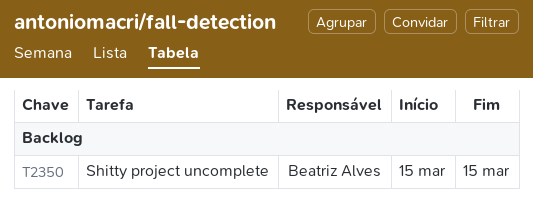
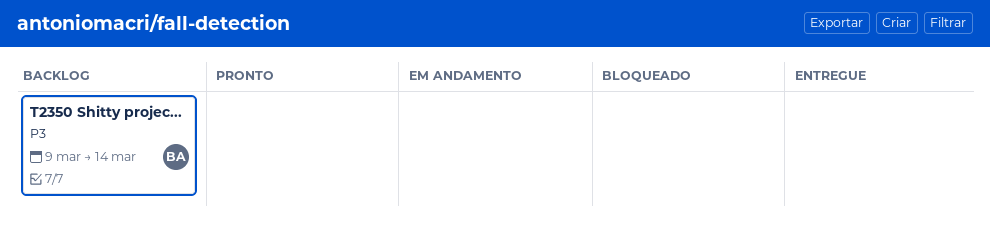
T2350, start: Mar 15 -> Mar 9
T2350, due: Mar 15 -> Mar 14

